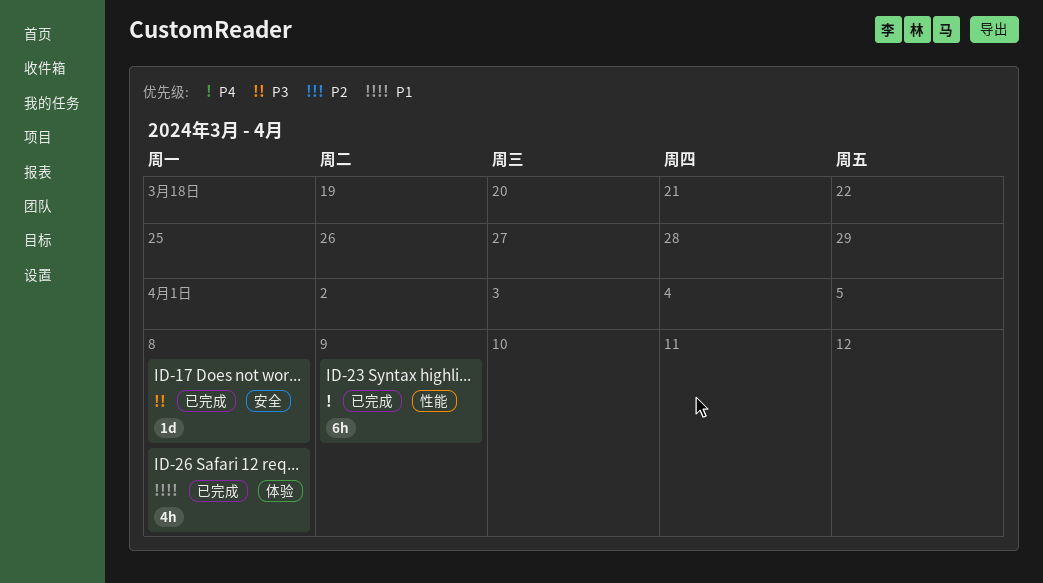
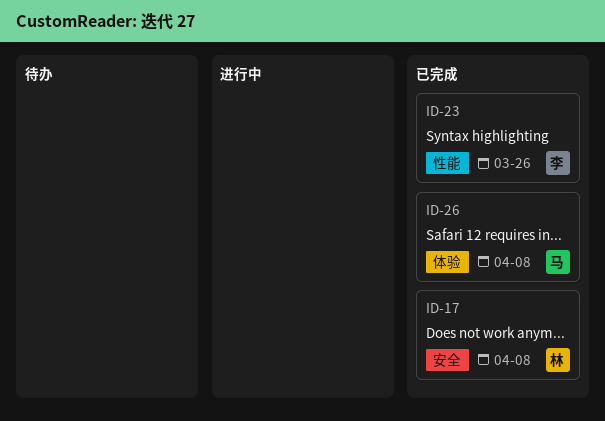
ID-23, due: Apr 9 -> Mar 26

